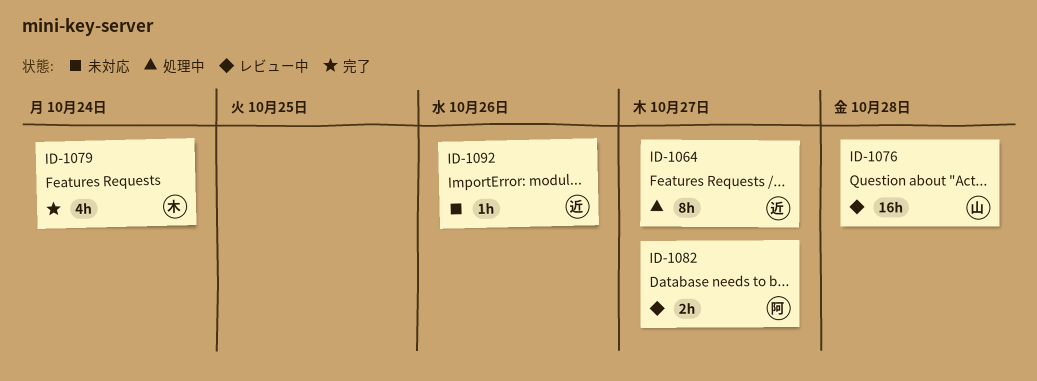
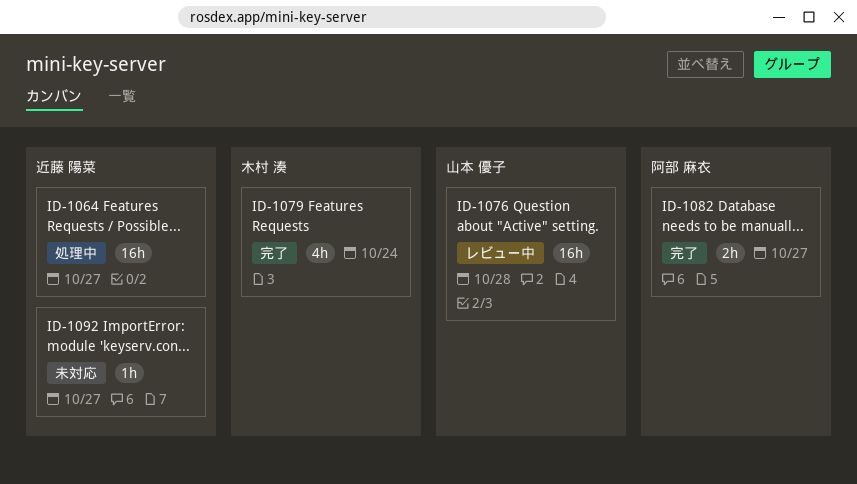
ID-1064, estimate: 8h -> 16h
ID-1082, status: レビュー中 -> 完了
ID-1092, due: Oct 26 -> Oct 27

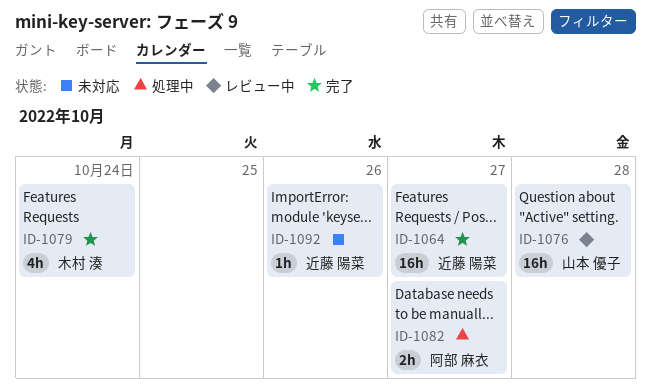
ID-1064, status: 処理中 -> 完了
ID-1082, status: 完了 -> 処理中
ID-1092, due: Oct 27 -> Oct 26

